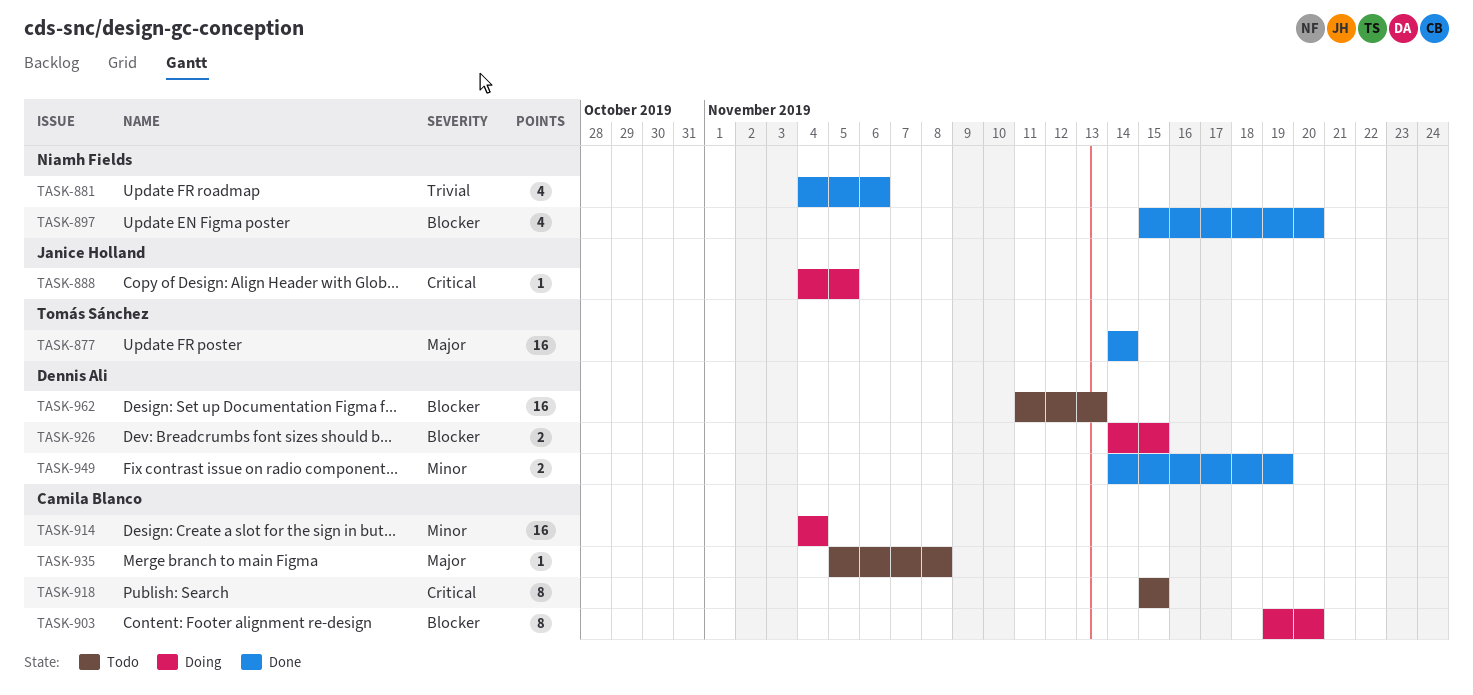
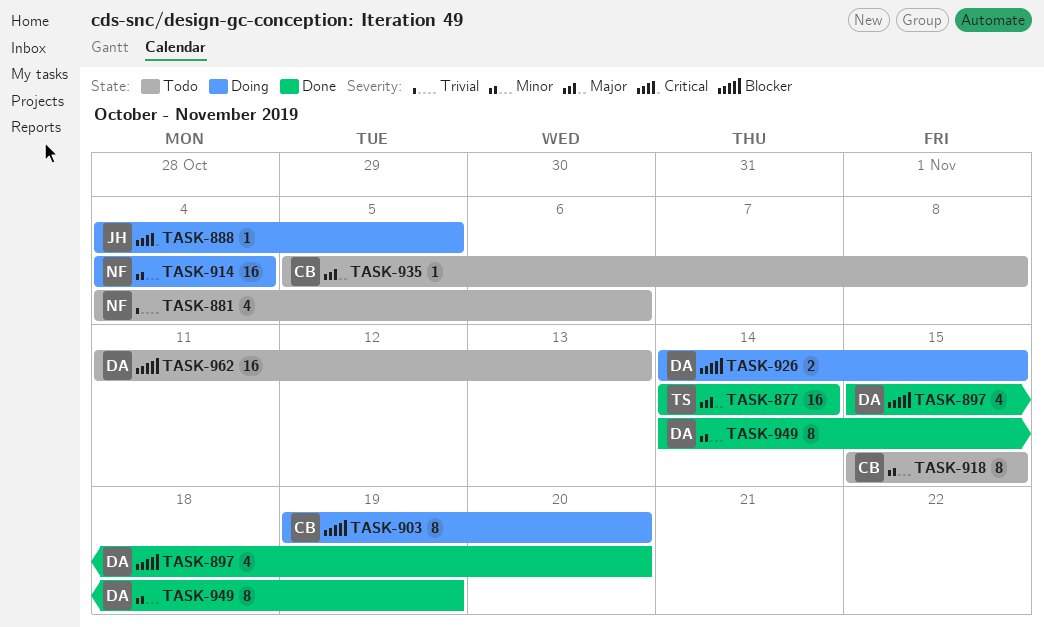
TASK-881, status: Done -> Todo
TASK-897, owner: Niamh Fields -> Dennis Ali
TASK-914, owner: Camila Blanco -> Niamh Fields
TASK-918, priority: Critical -> Minor
TASK-949, estimate: 2 -> 8

